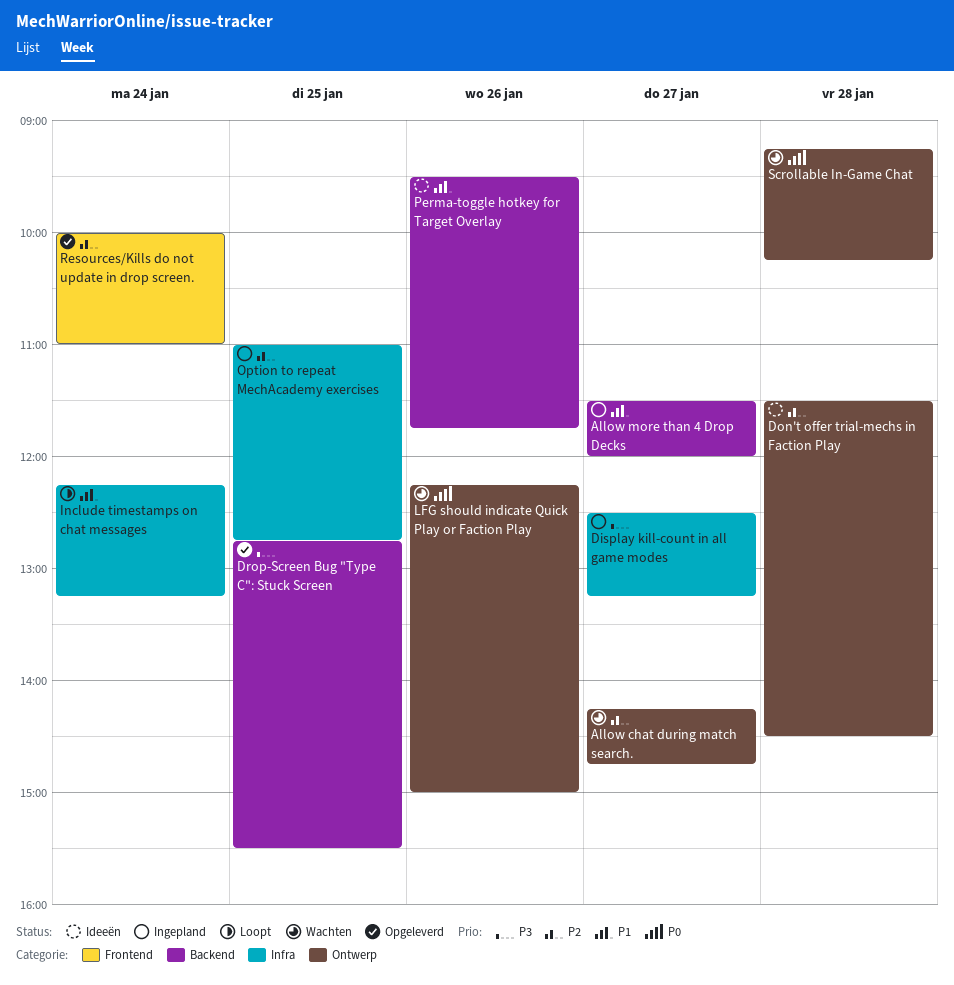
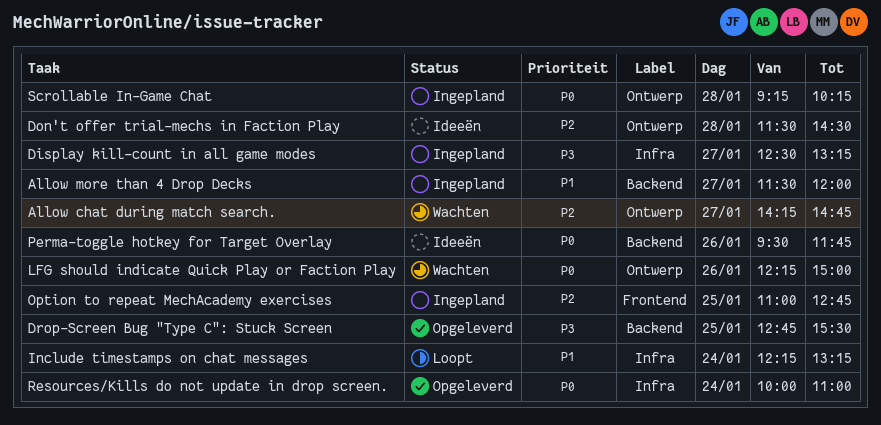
Option to repeat MechAcademy exercises, label: Infra -> Frontend
Perma-toggle hotkey for Target Overlay, priority: P1 -> P0
Resources/Kills do not update in drop screen., priority: P2 -> P0
Resources/Kills do not update in drop screen., label: Frontend -> Infra
Scrollable In-Game Chat, status: Wachten -> Ingepland

